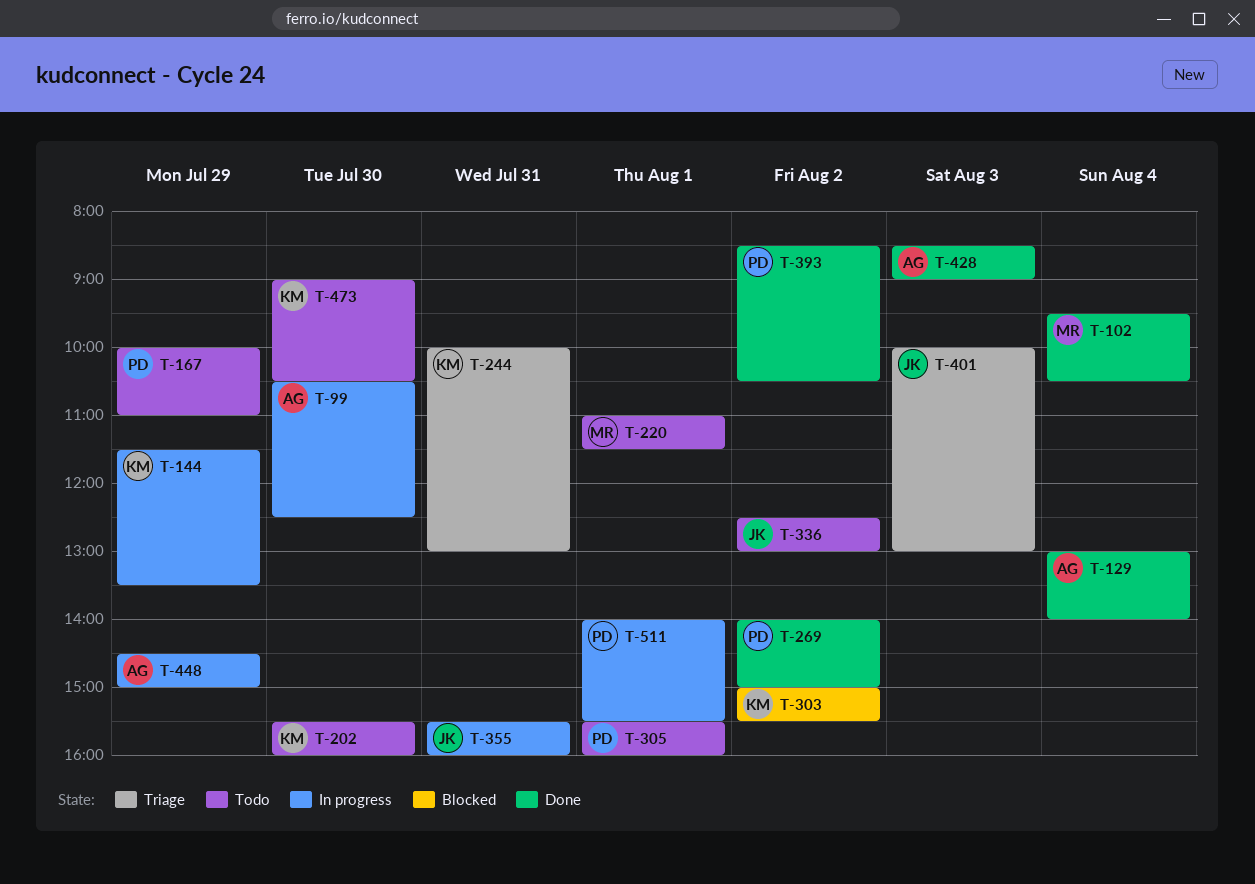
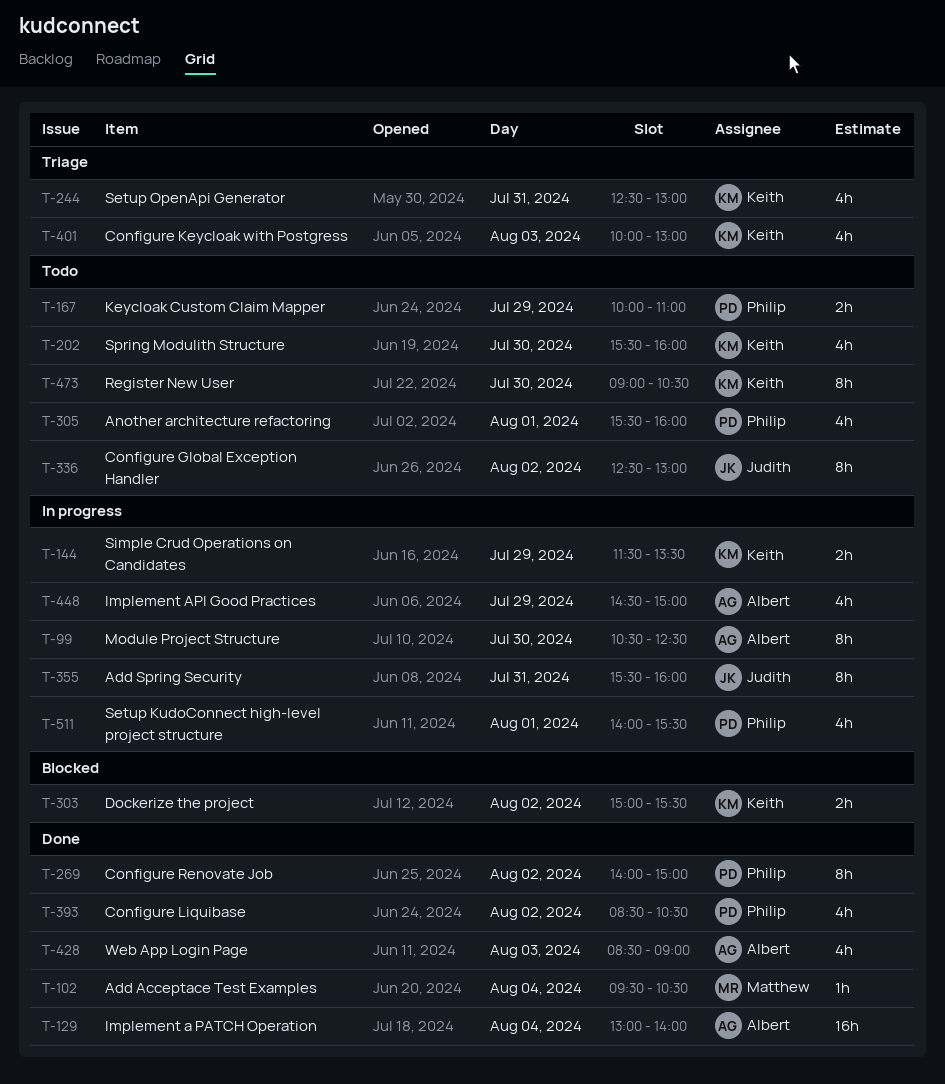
T-220: present -> none
T-244, begins: 10:00 -> 12:30
T-401, owner: Judith -> Keith

